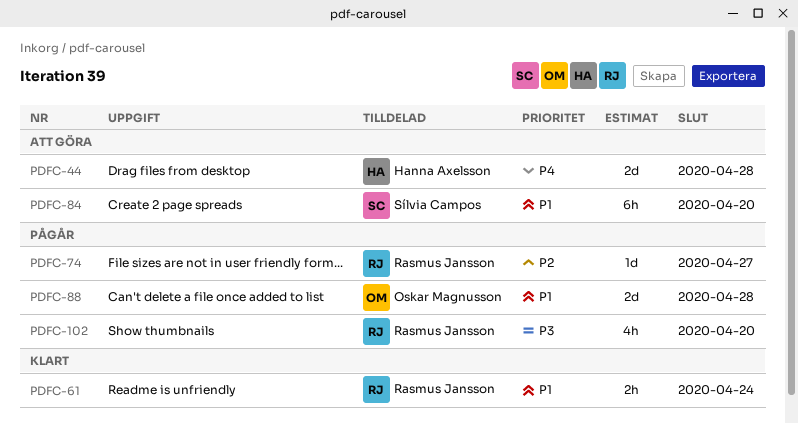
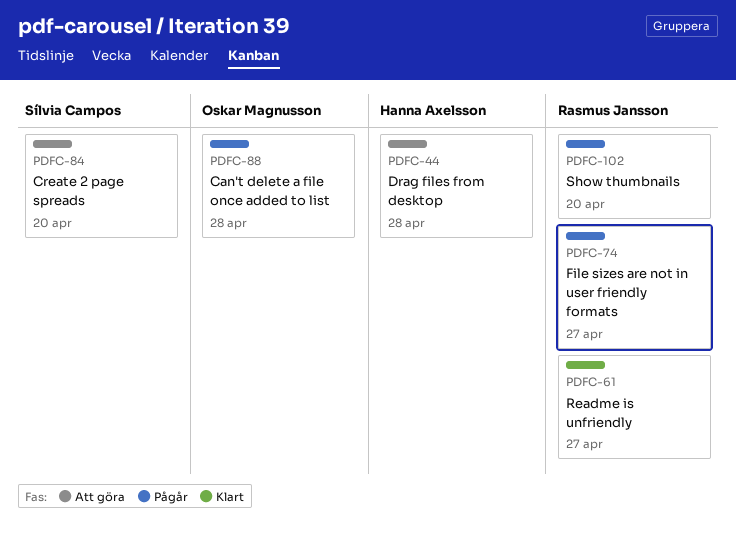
PDFC-61, due: Apr 24 -> Apr 27

